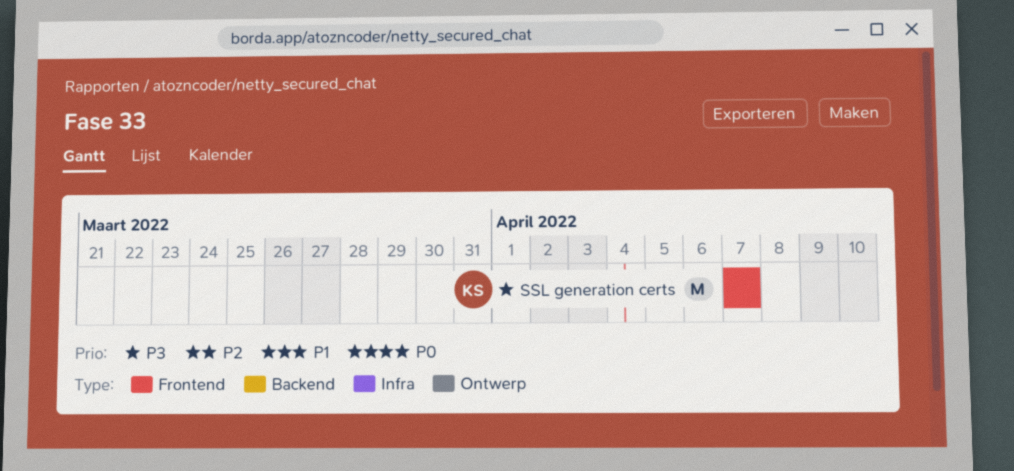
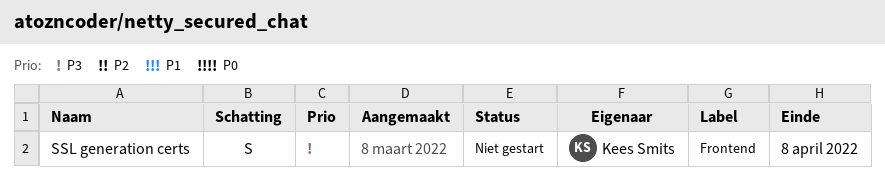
SSL generation certs, estimate: M -> S
SSL generation certs, due: Apr 7 -> Apr 8

